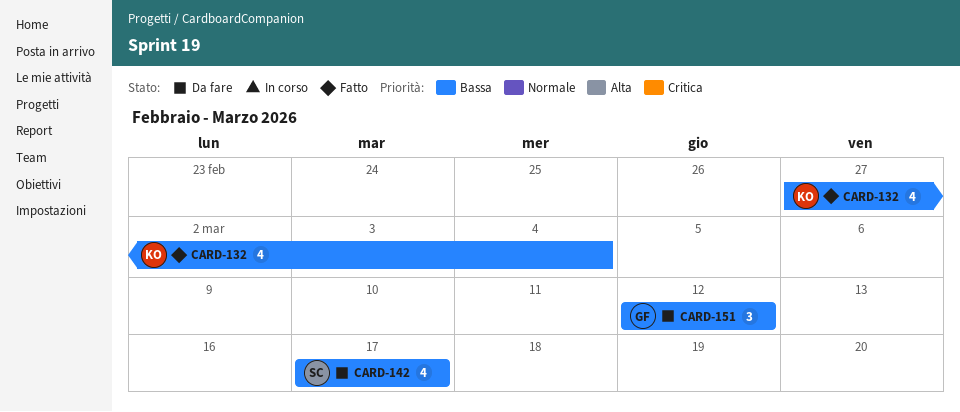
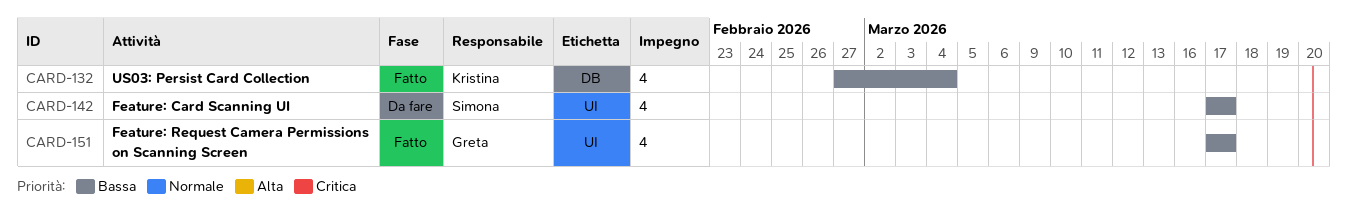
CARD-151, status: Da fare -> Fatto
CARD-151, estimate: 3 -> 4
CARD-151, start: Mar 12 -> Mar 17
CARD-151, due: Mar 12 -> Mar 17

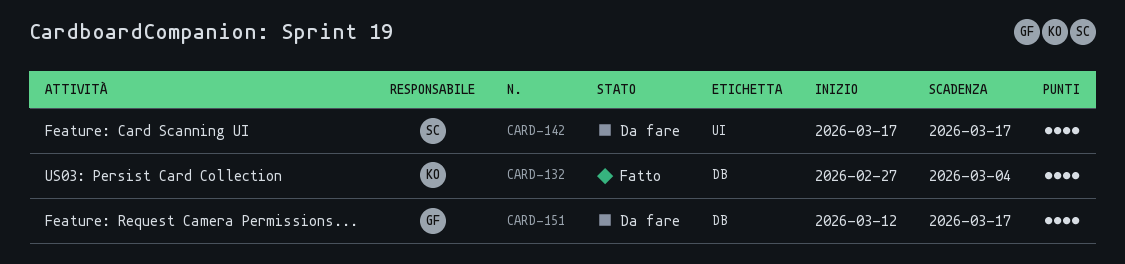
CARD-151, status: Fatto -> Da fare
CARD-151, label: UI -> DB
CARD-151, start: Mar 17 -> Mar 12

